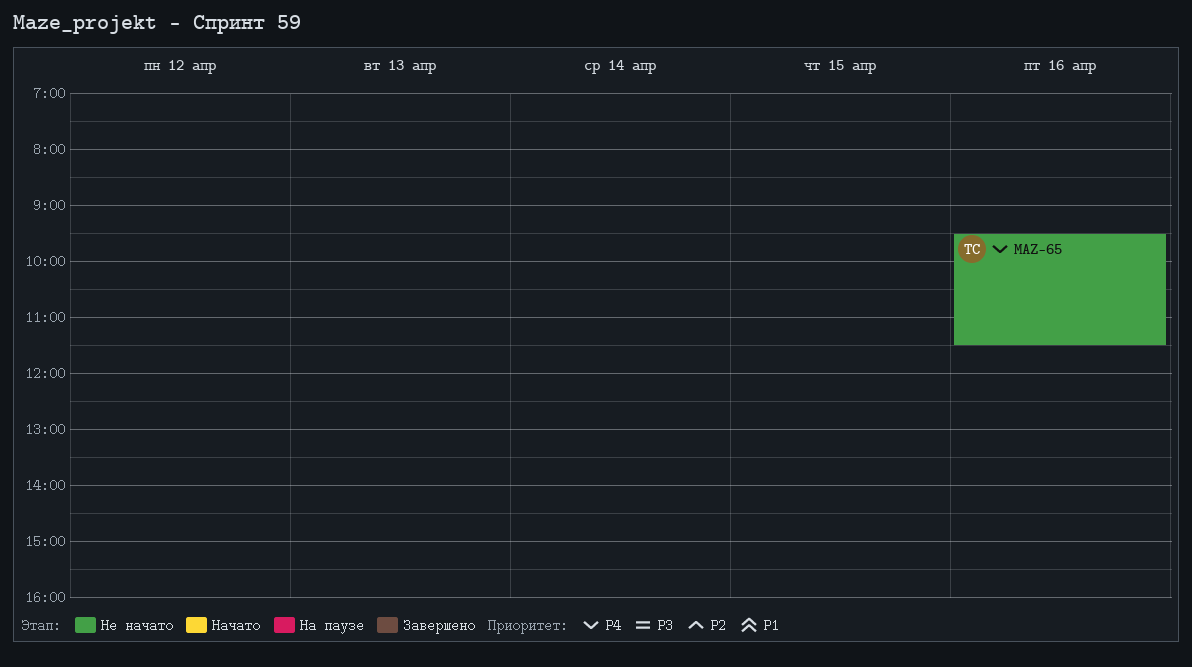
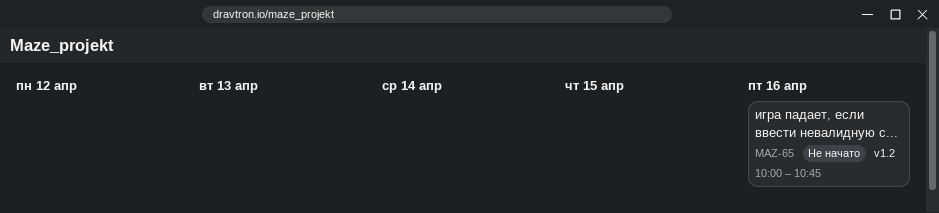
MAZ-65, begins: 09:30 -> 10:00
MAZ-65, ends: 11:30 -> 10:45

